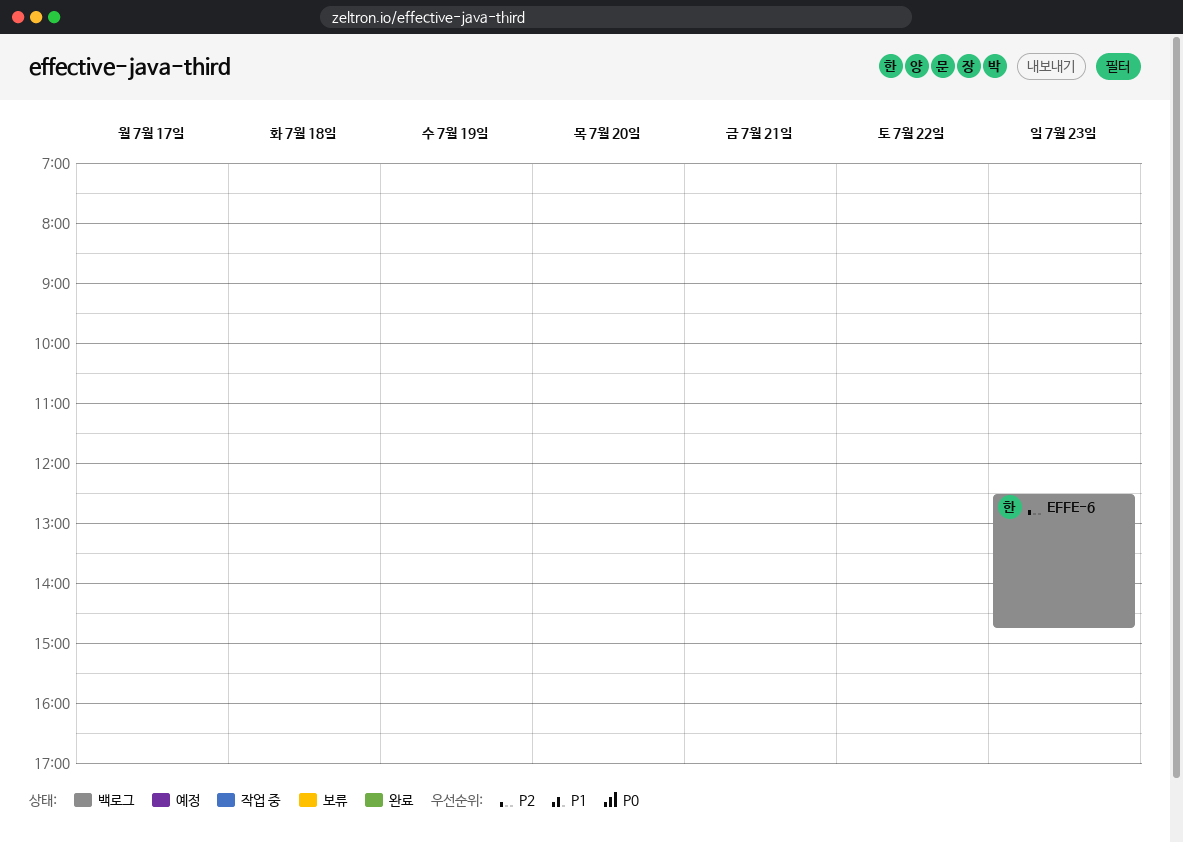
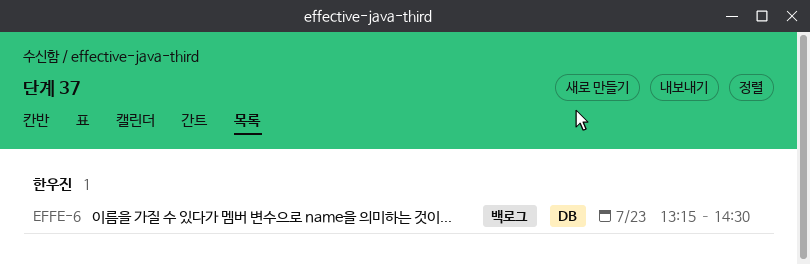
EFFE-6, begins: 12:30 -> 13:15
EFFE-6, ends: 14:45 -> 14:30

